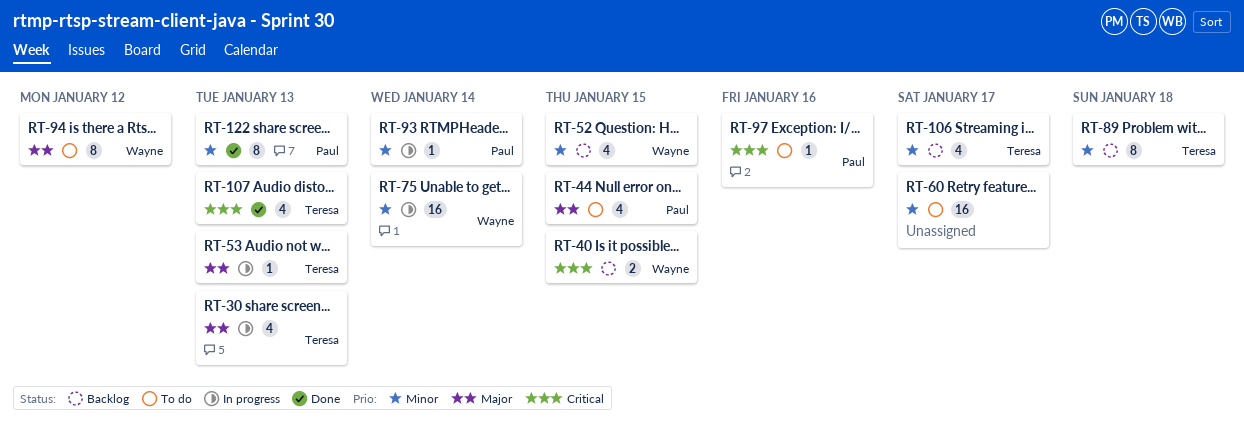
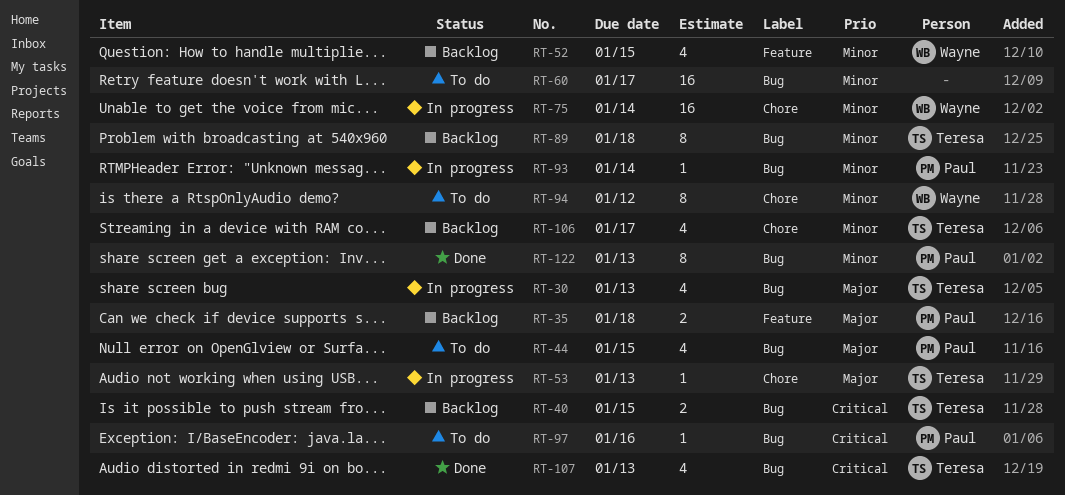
RT-35: none -> present
RT-40, owner: Wayne -> Teresa
RT-94, priority: Major -> Minor

